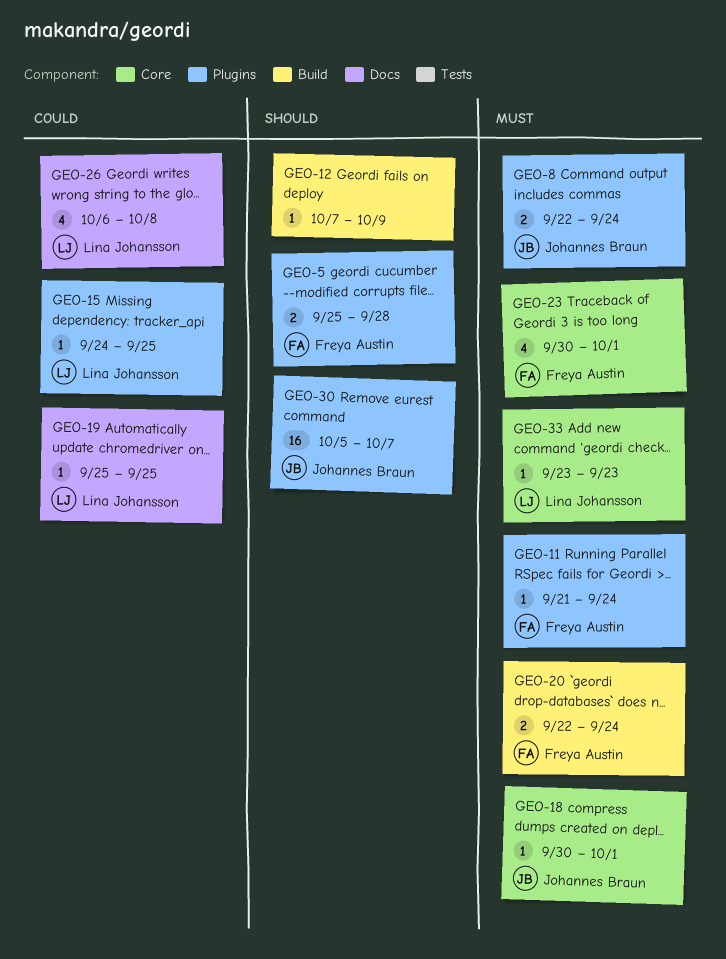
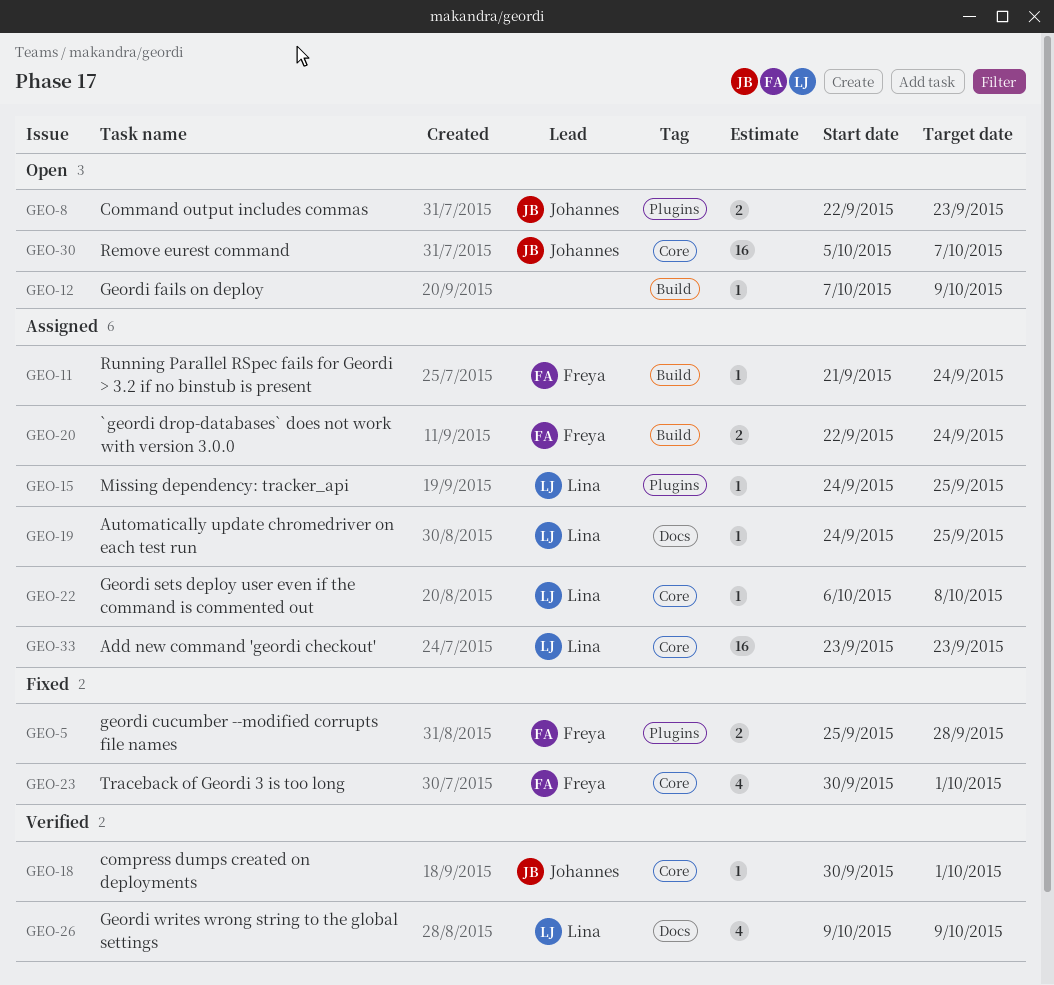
GEO-8, due: Sep 24 -> Sep 23
GEO-11, label: Plugins -> Build
GEO-19, start: Sep 25 -> Sep 24
GEO-22: none -> present
GEO-26, start: Oct 6 -> Oct 9
GEO-26, due: Oct 8 -> Oct 9
GEO-30, label: Plugins -> Core
GEO-33, estimate: 1 -> 16

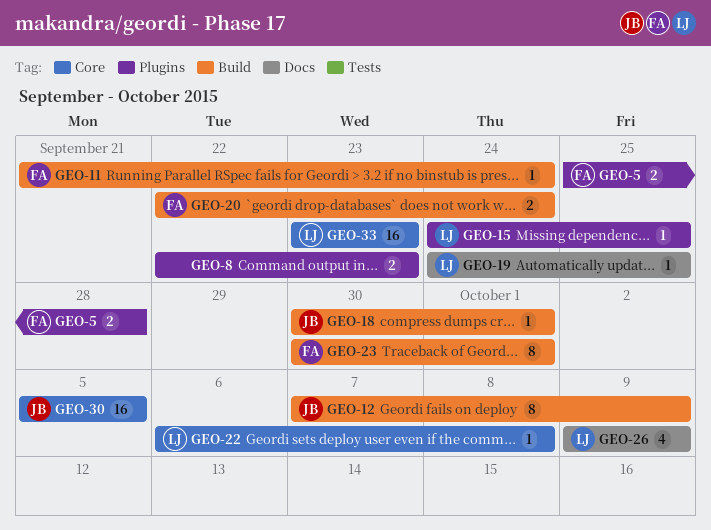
GEO-8, owner: Johannes -> none
GEO-12, owner: none -> Johannes
GEO-12, estimate: 1 -> 8
GEO-18, label: Core -> Build
GEO-23, label: Core -> Build
GEO-23, estimate: 4 -> 8
GEO-30, due: Oct 7 -> Oct 5

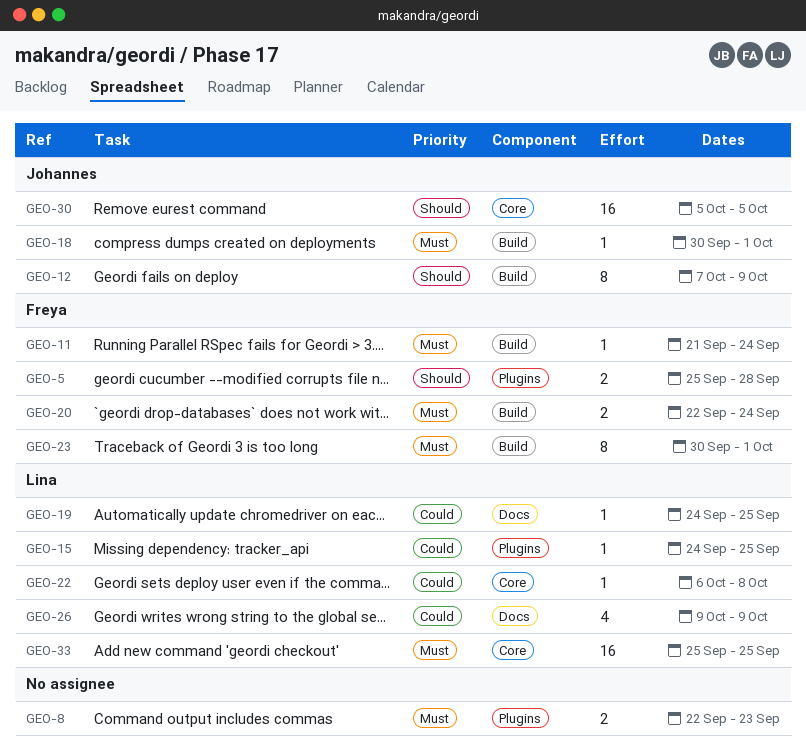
GEO-33, start: Sep 23 -> Sep 25
GEO-33, due: Sep 23 -> Sep 25

